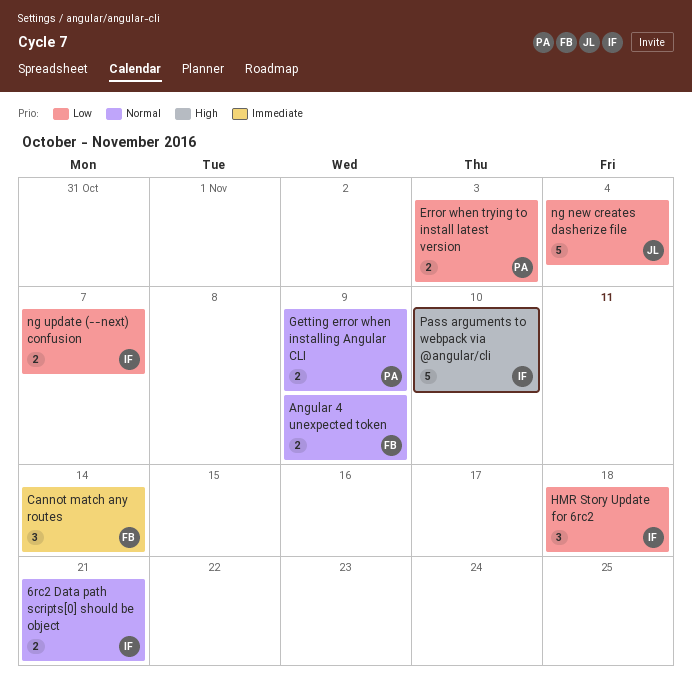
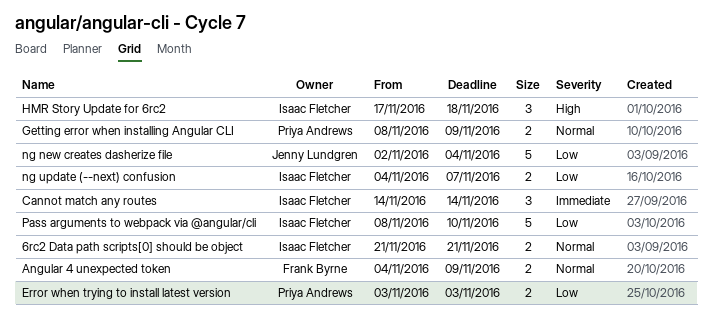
Cannot match any routes, owner: Frank Byrne -> Isaac Fletcher
HMR Story Update for 6rc2, priority: Low -> High
Pass arguments to webpack via @angular/cli, priority: High -> Low

